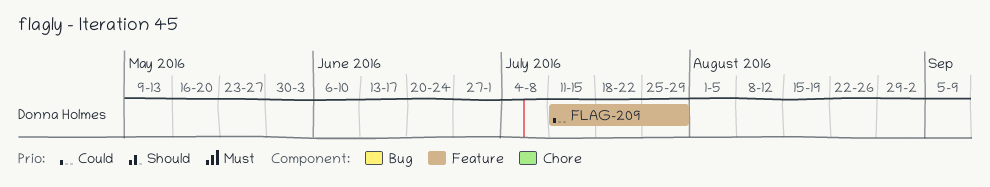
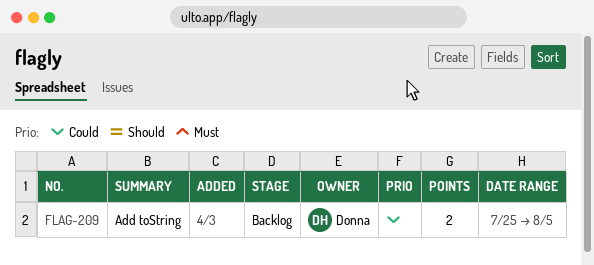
FLAG-209, start: Jul 11 -> Jul 25
FLAG-209, due: Jul 29 -> Aug 5

